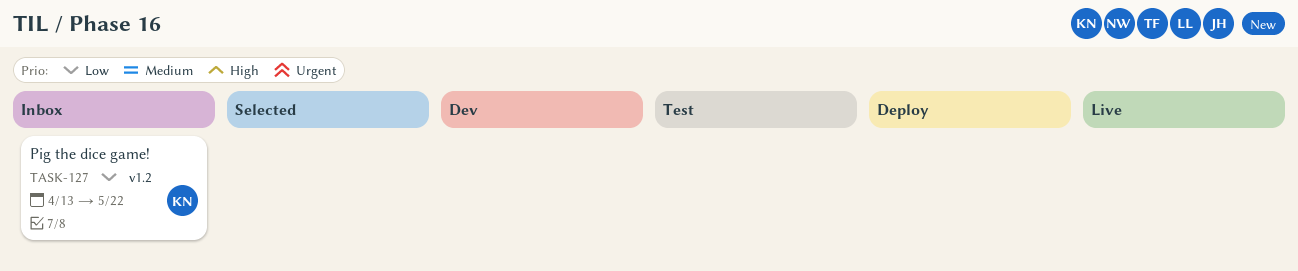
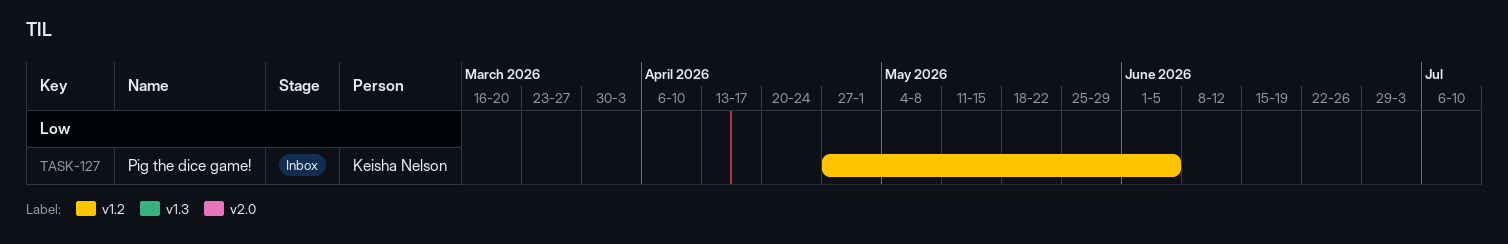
TASK-127, start: Apr 13 -> Apr 27
TASK-127, due: May 22 -> Jun 5

